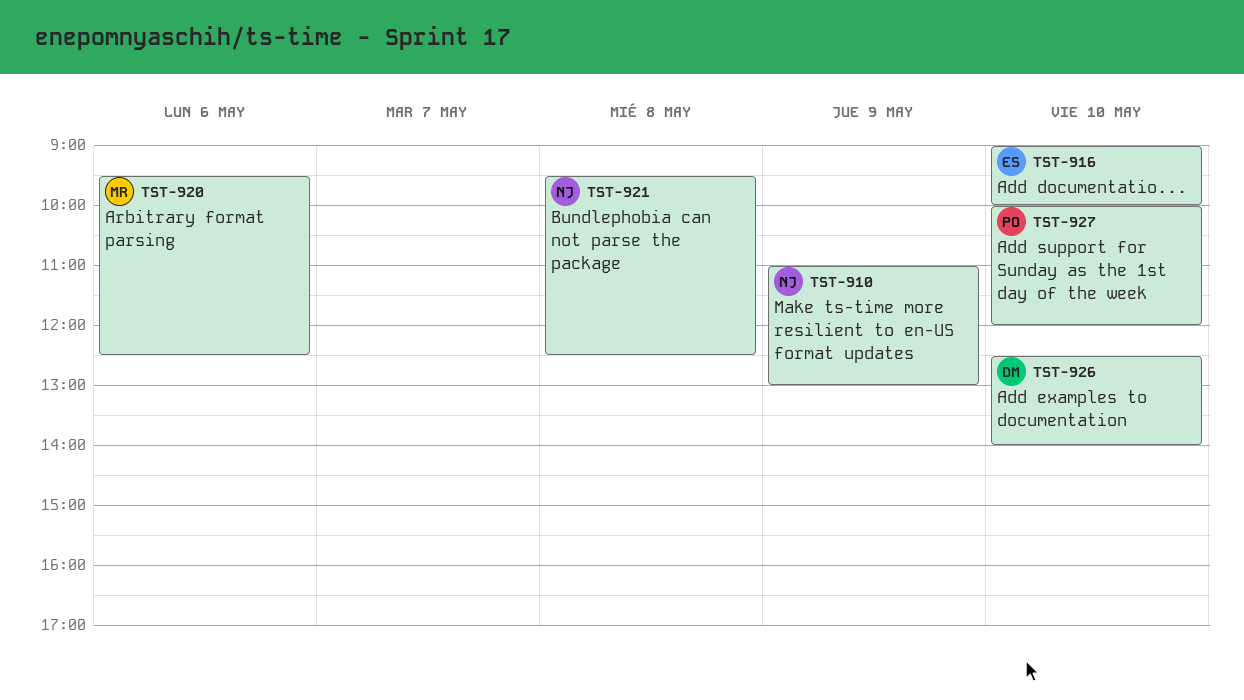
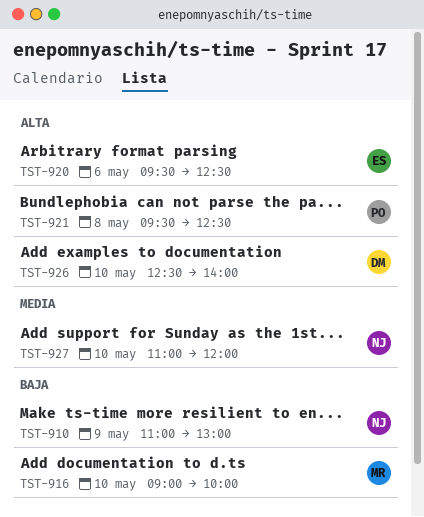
TST-916, owner: ES -> MR
TST-920, owner: MR -> ES
TST-921, owner: NJ -> PO
TST-927, owner: PO -> NJ
TST-927, begins: 10:00 -> 11:00

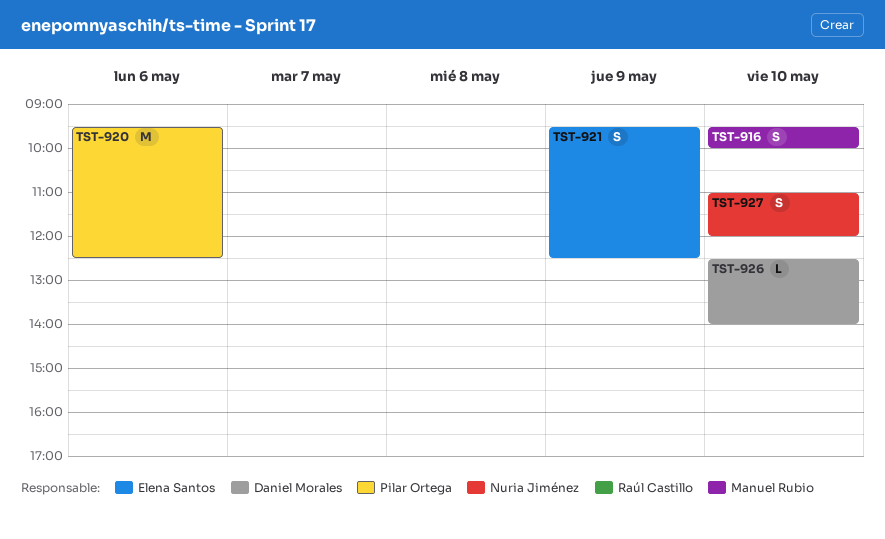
TST-910: present -> none
TST-916, begins: 09:00 -> 09:30
TST-920, owner: Elena Santos -> Pilar Ortega
TST-921, owner: Pilar Ortega -> Elena Santos
TST-921, day: May 8 -> May 9

